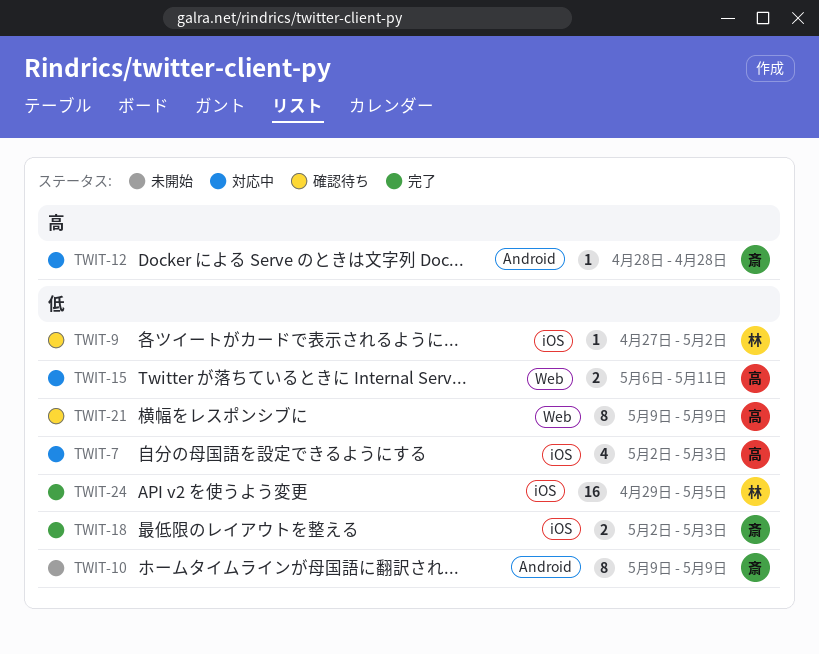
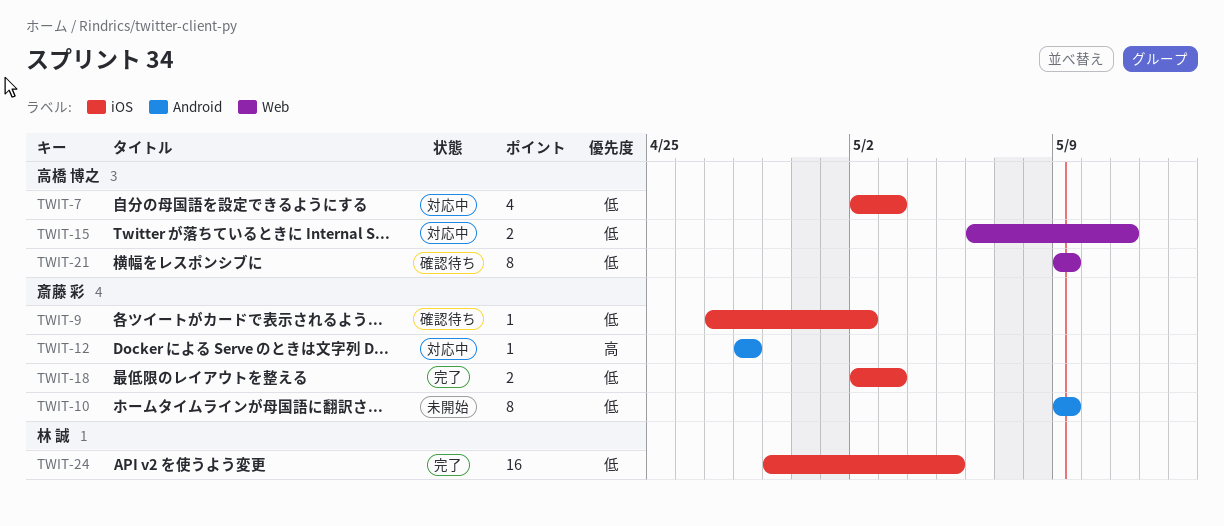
TWIT-9, owner: 林 誠 -> 斎藤 彩

